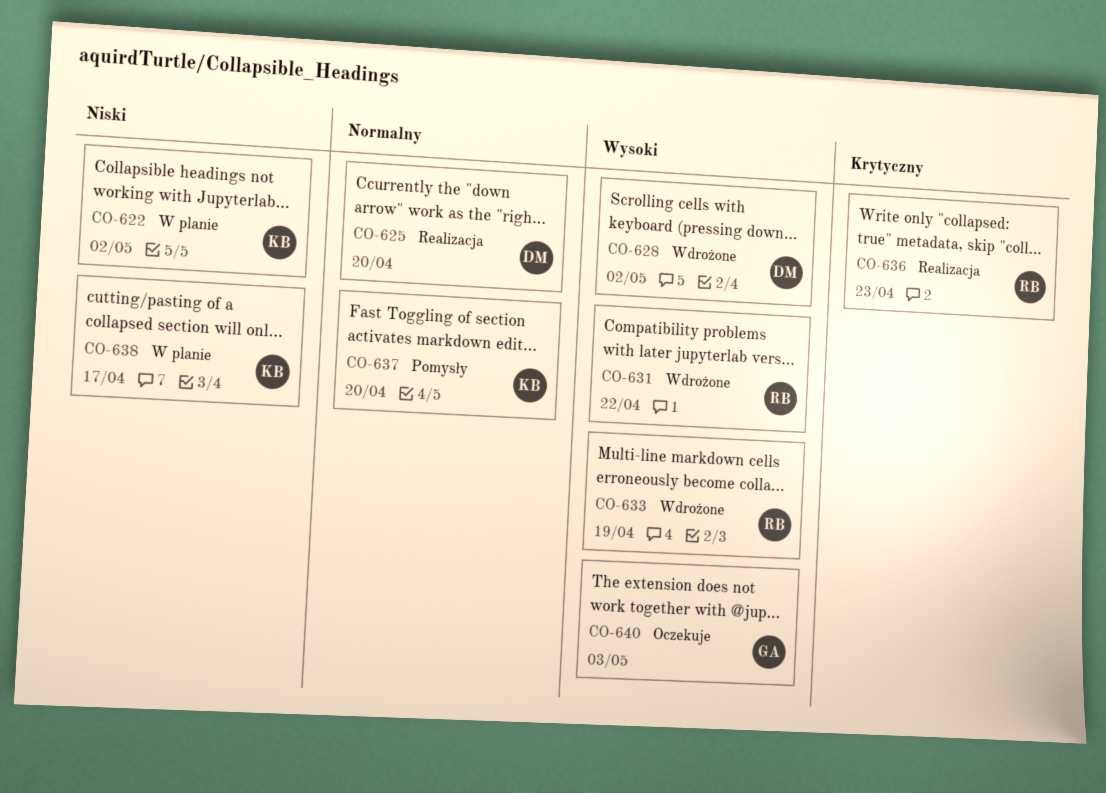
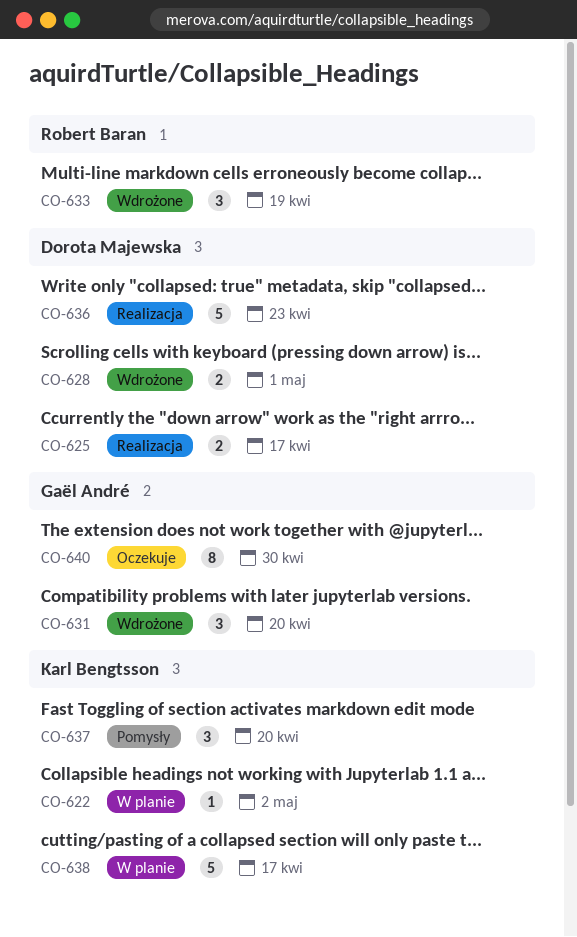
CO-625, due: Apr 20 -> Apr 17
CO-628, due: May 2 -> May 1
CO-631, owner: Robert Baran -> Gaël André
CO-631, due: Apr 22 -> Apr 20
CO-636, owner: Robert Baran -> Dorota Majewska
CO-640, due: May 3 -> Apr 30

